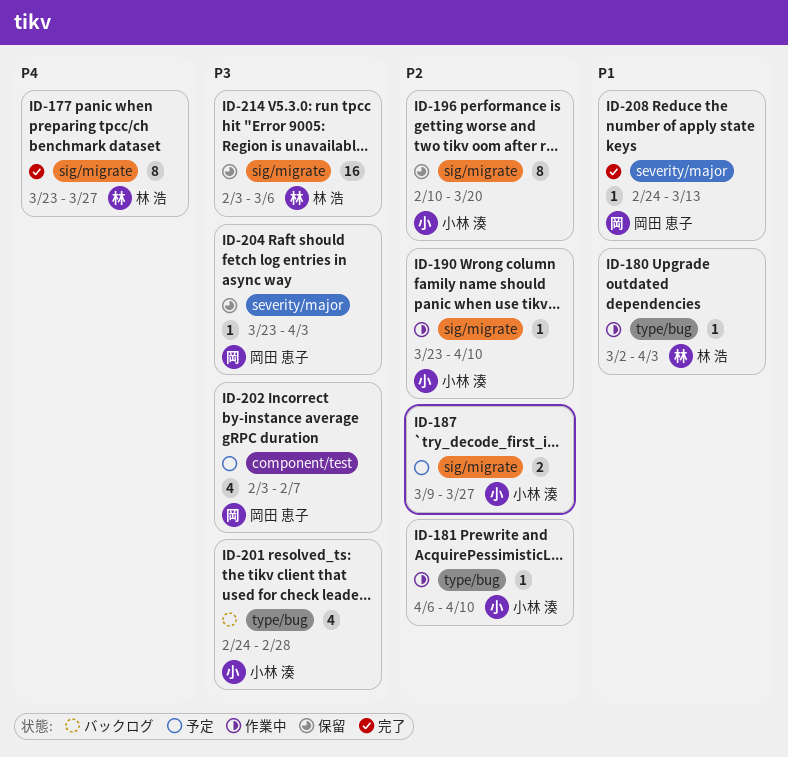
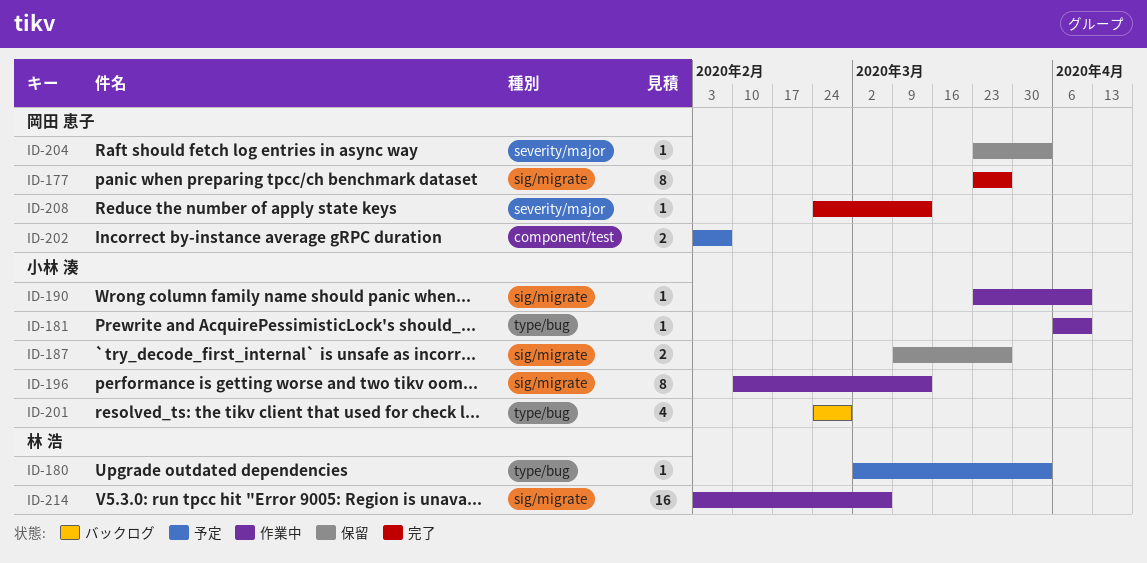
ID-177, owner: 林 浩 -> 岡田 恵子
ID-180, status: 作業中 -> 予定
ID-187, status: 予定 -> 保留
ID-196, status: 保留 -> 作業中
ID-196, due: Mar 20 -> Mar 13
ID-202, estimate: 4 -> 2
ID-214, status: 保留 -> 作業中

